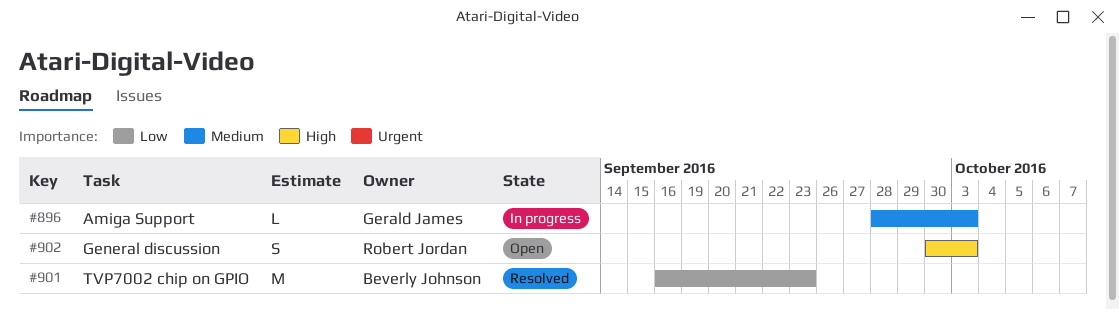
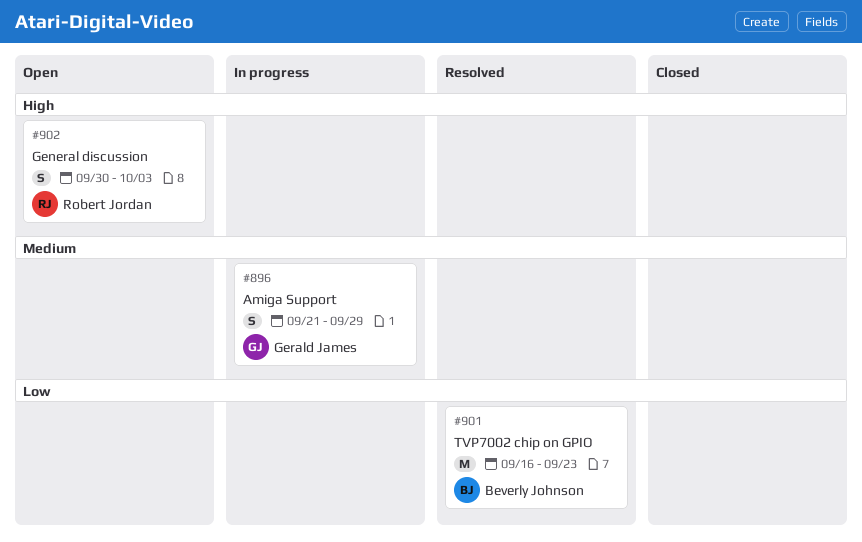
#896, estimate: L -> S
#896, start: Sep 28 -> Sep 21
#896, due: Oct 3 -> Sep 29

